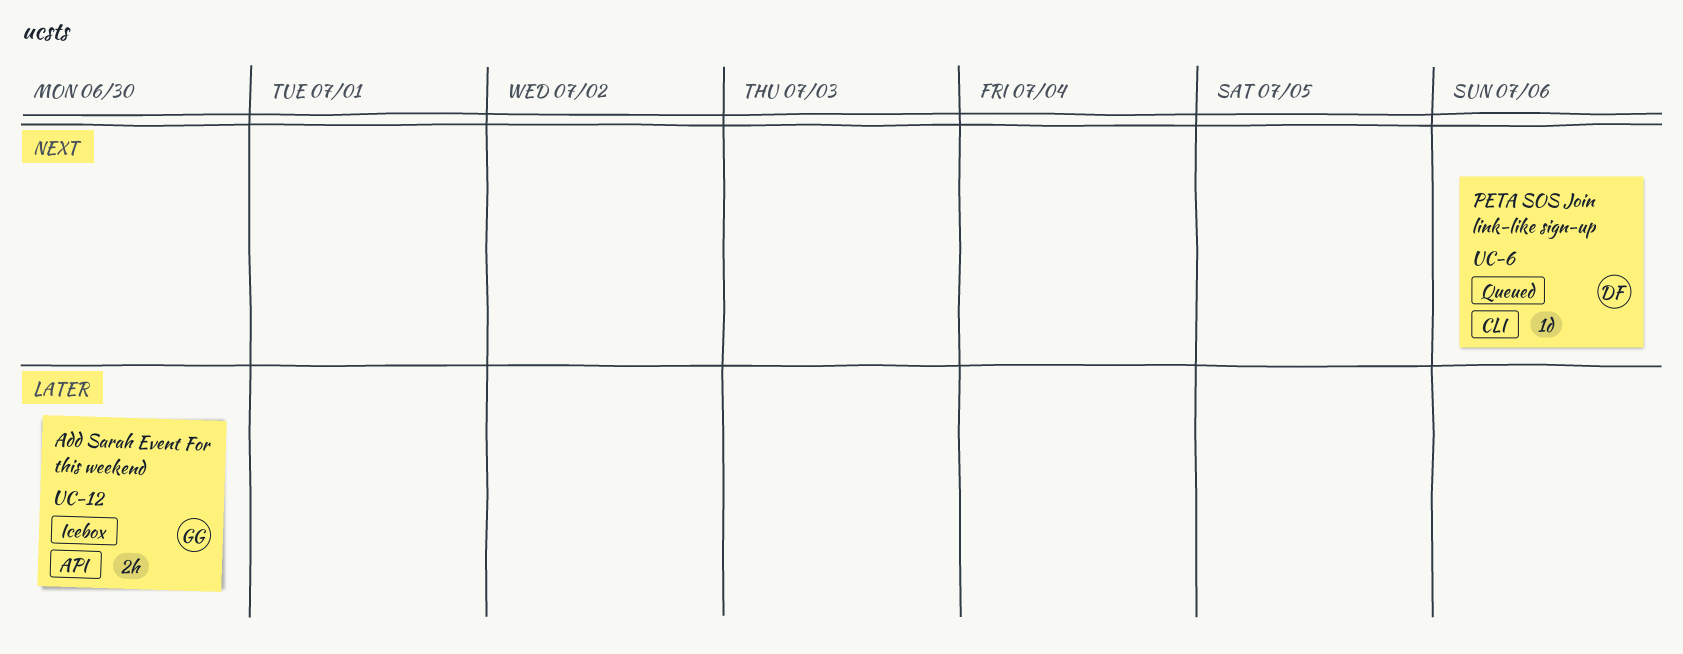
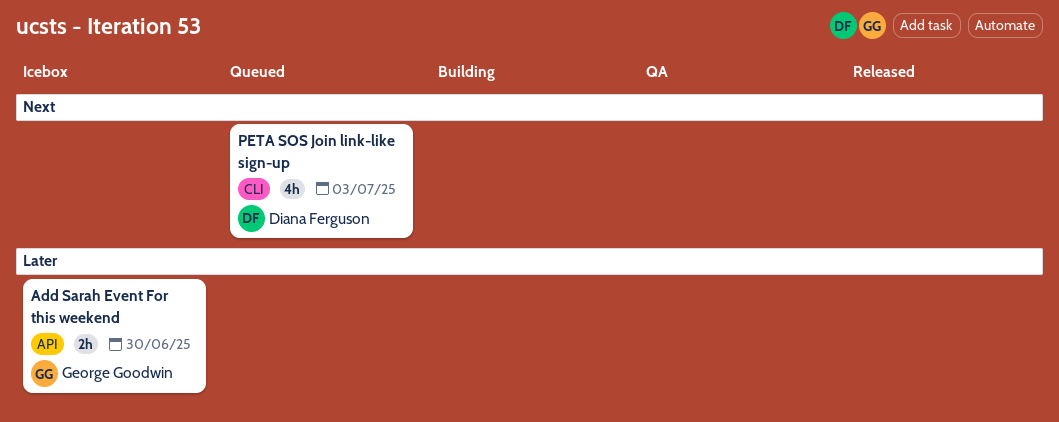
PETA SOS Join link-like sign-up, estimate: 1d -> 4h
PETA SOS Join link-like sign-up, due: Jul 6 -> Jul 3

